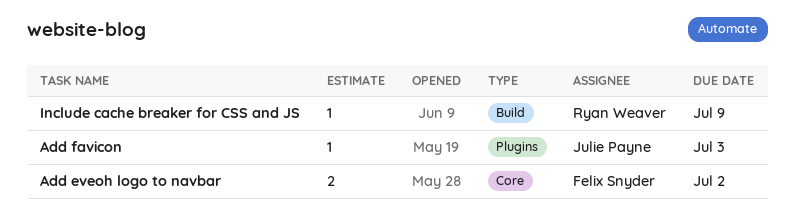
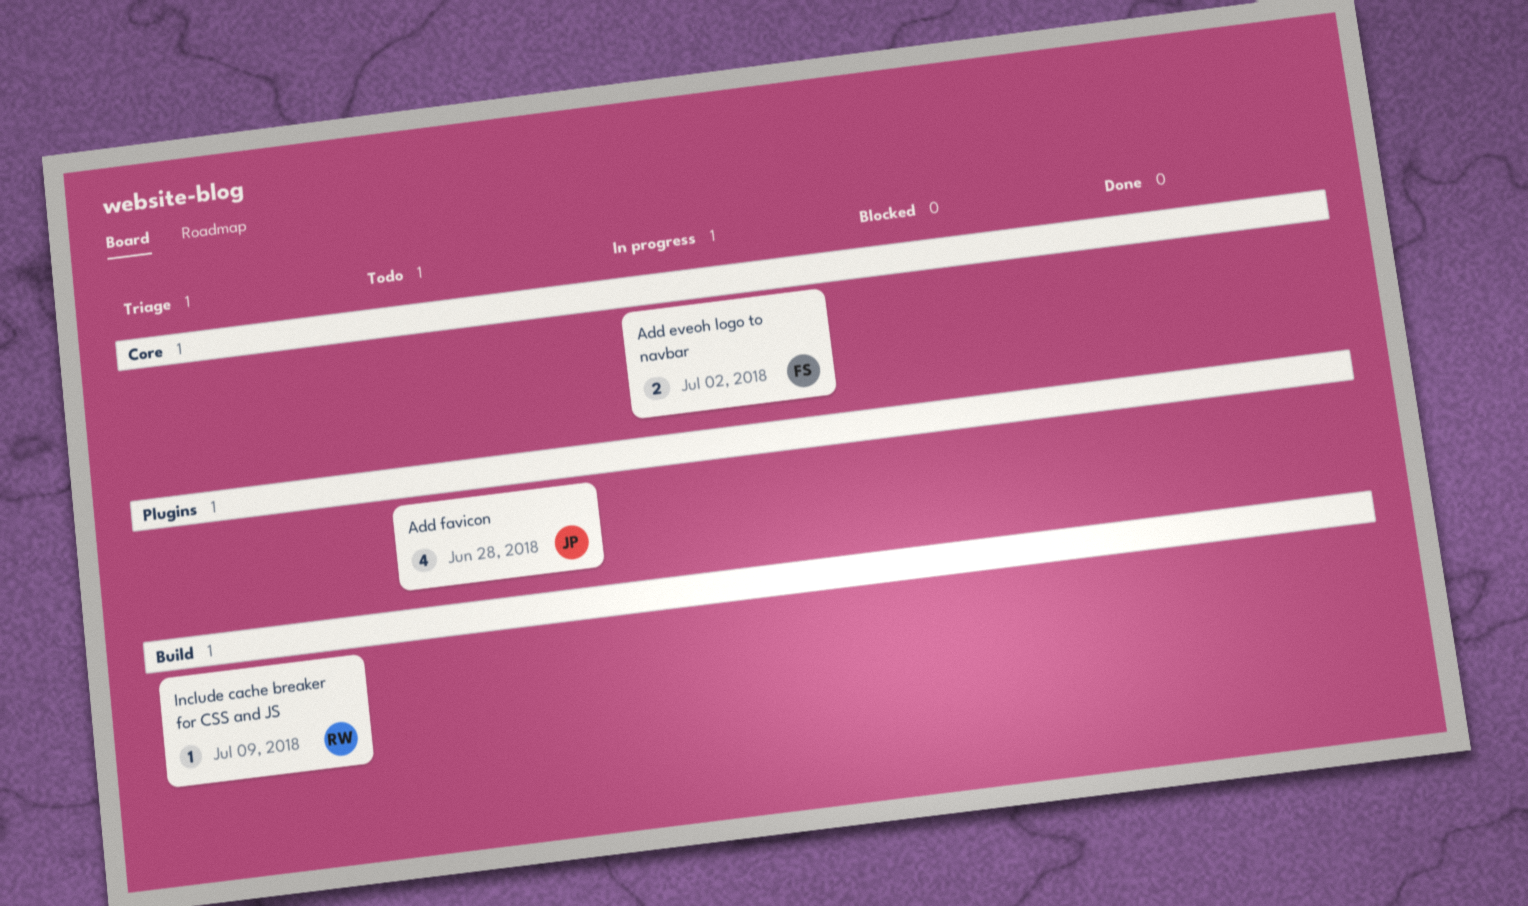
Add favicon, estimate: 1 -> 4
Add favicon, due: Jul 3 -> Jun 28

